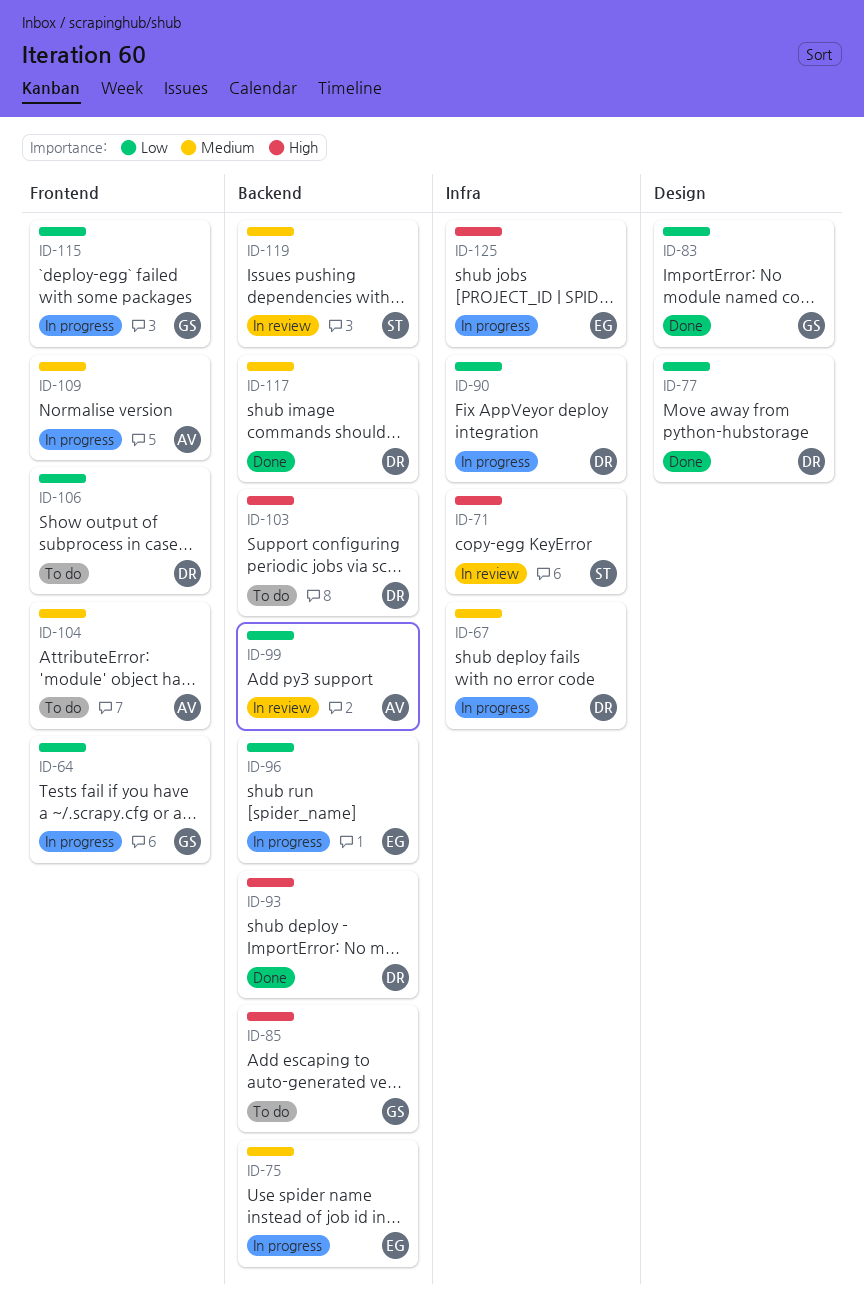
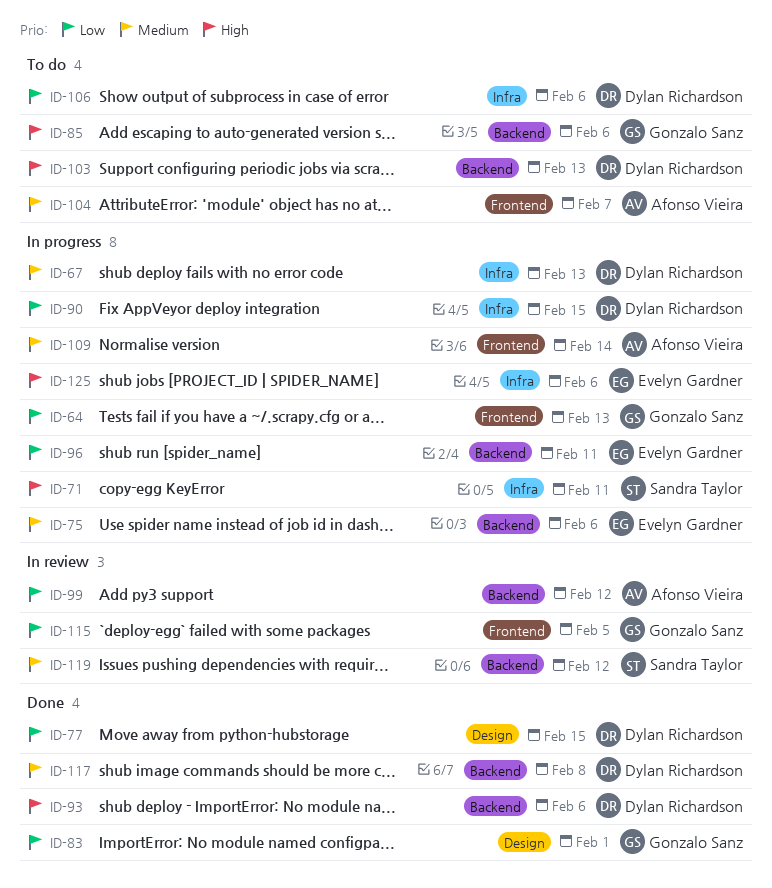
ID-71, status: In review -> In progress
ID-106, label: Frontend -> Infra
ID-115, status: In progress -> In review

